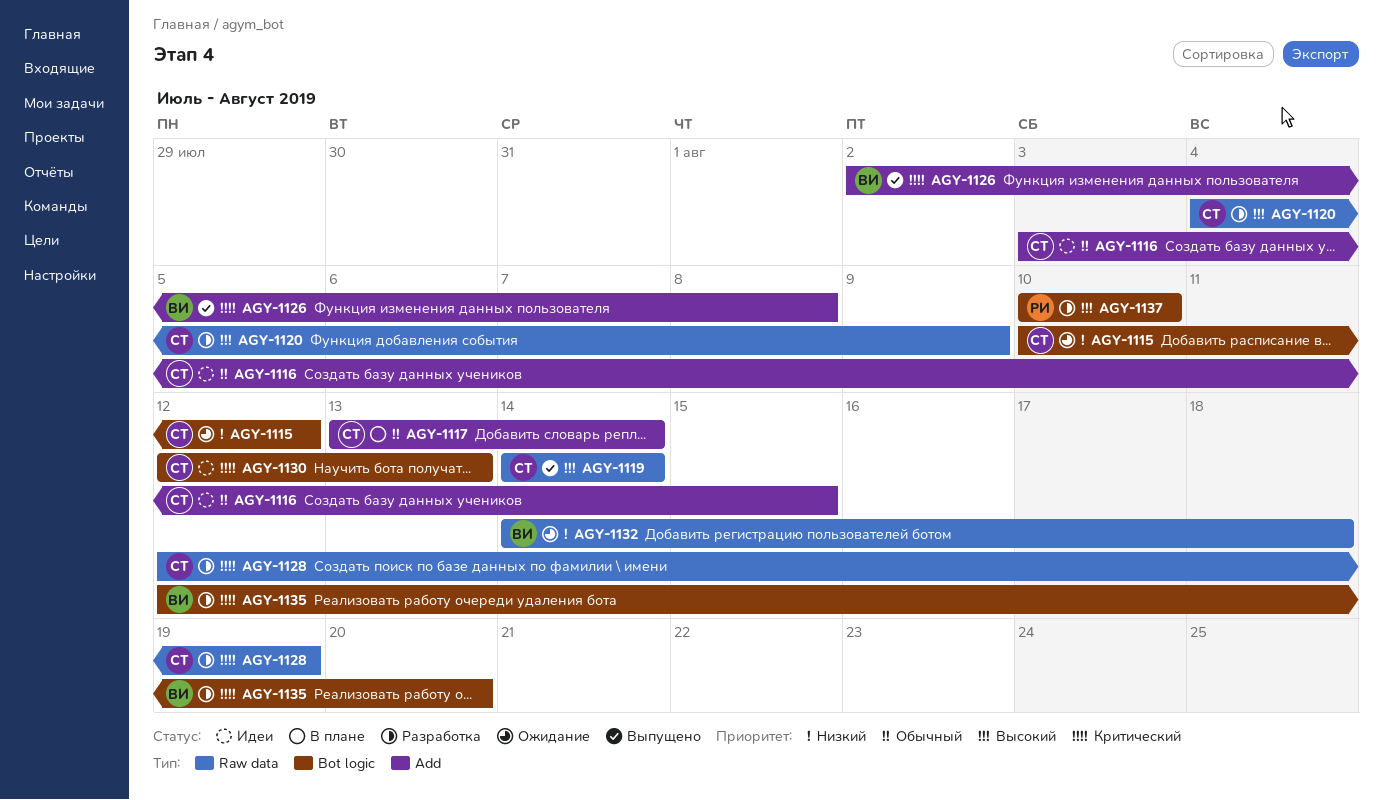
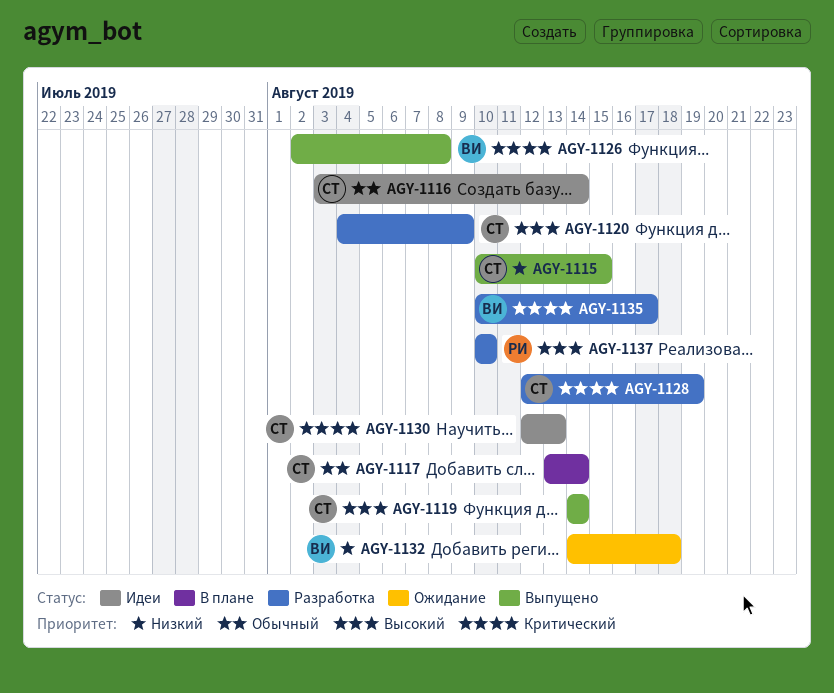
AGY-1115, status: Ожидание -> Выпущено
AGY-1115, due: Aug 12 -> Aug 15
AGY-1116, due: Aug 15 -> Aug 14
AGY-1135, start: Aug 12 -> Aug 10
AGY-1135, due: Aug 20 -> Aug 17

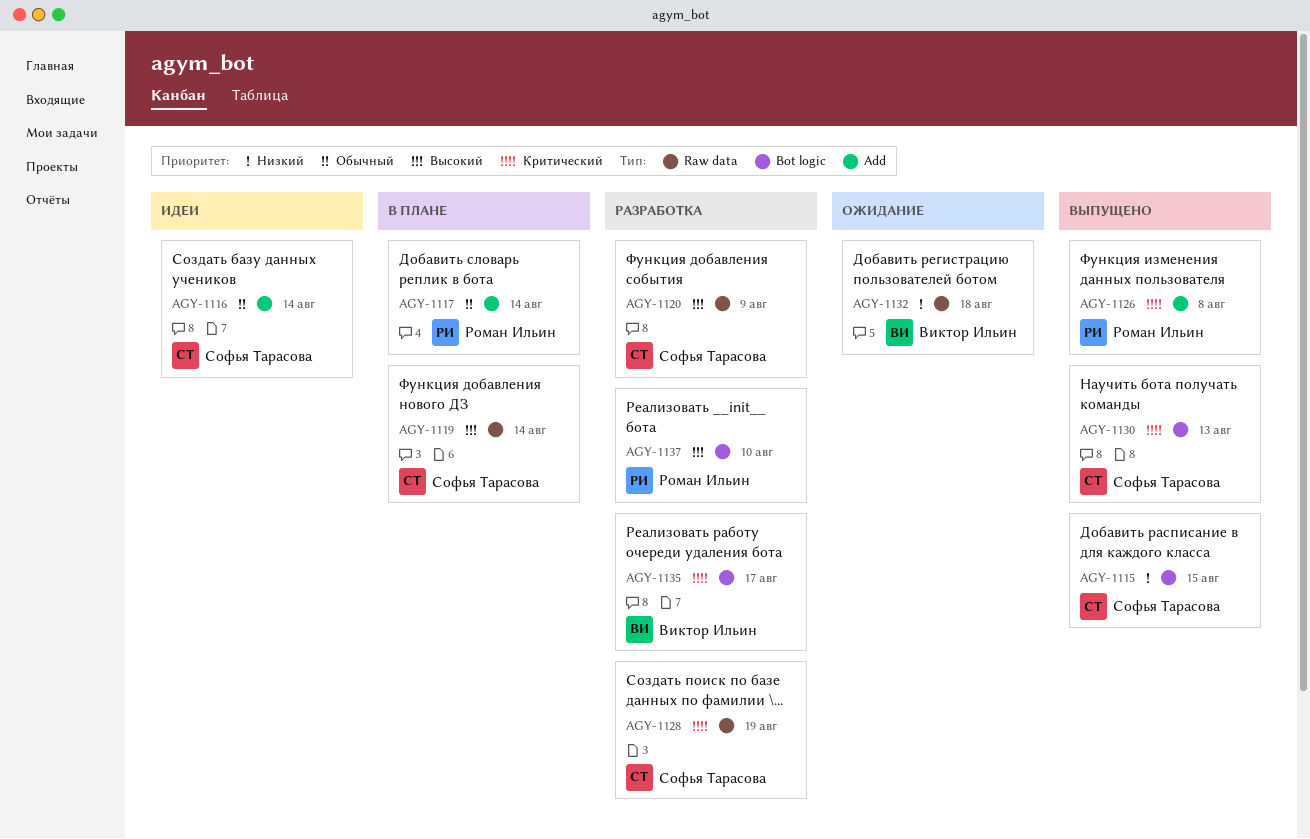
AGY-1117, owner: Софья Тарасова -> Роман Ильин
AGY-1119, status: Выпущено -> В плане
AGY-1126, owner: Виктор Ильин -> Роман Ильин
AGY-1130, status: Идеи -> Выпущено

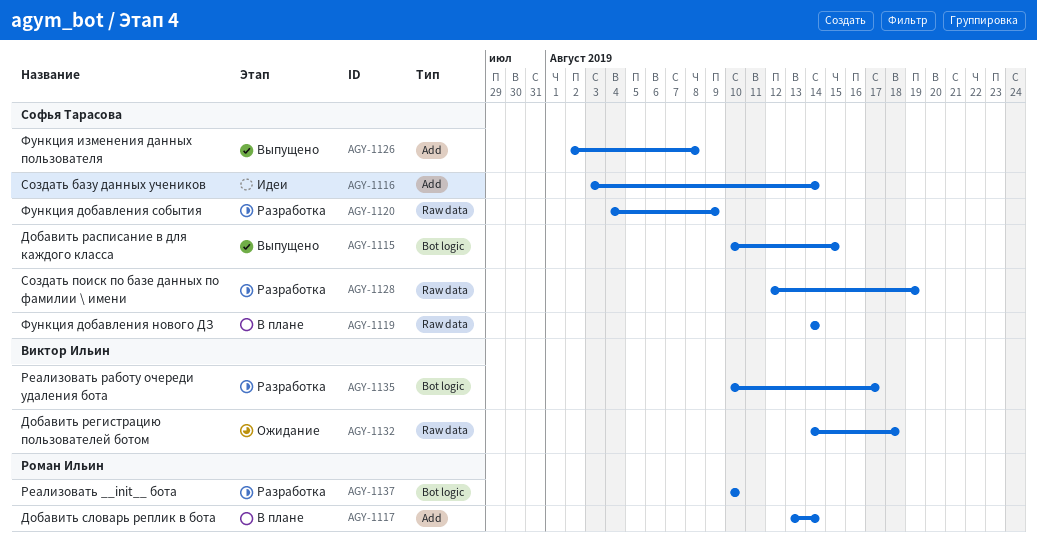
AGY-1126, owner: Роман Ильин -> Софья Тарасова
AGY-1130: present -> none

